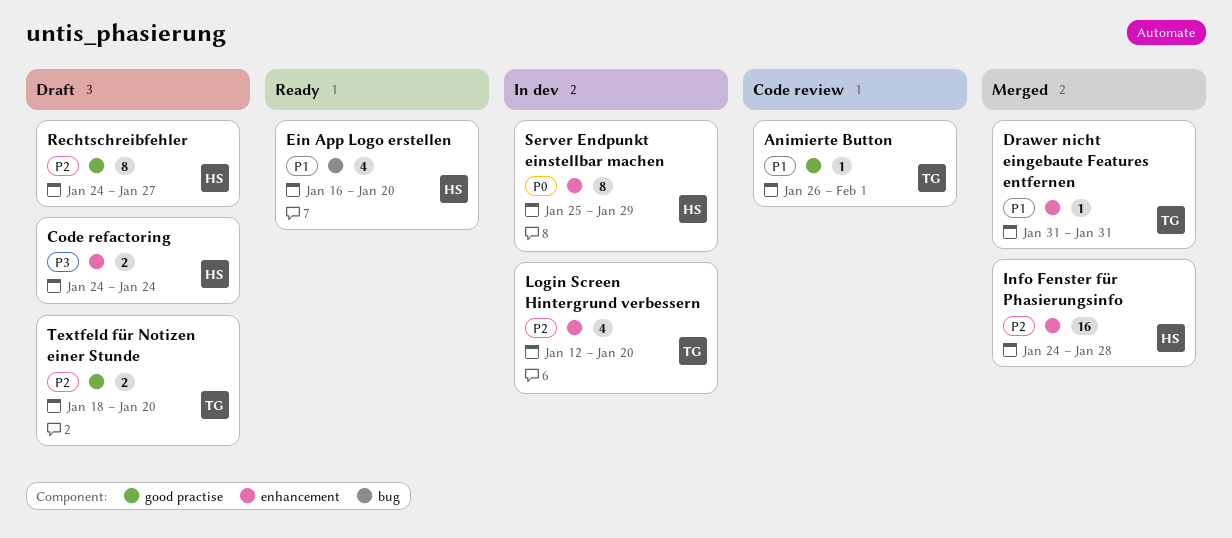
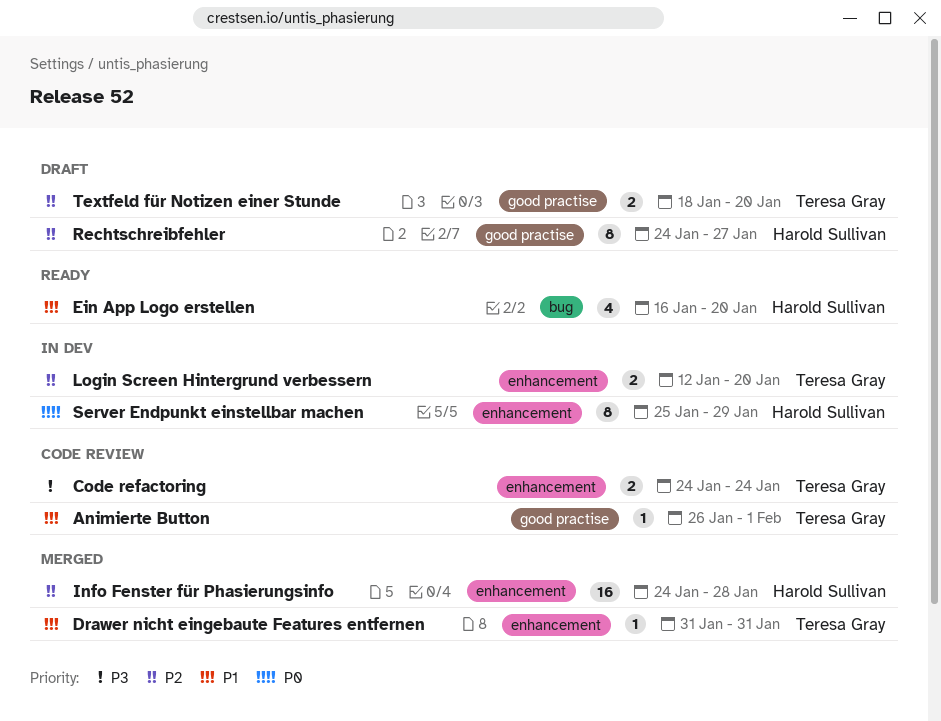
Code refactoring, status: Draft -> Code review
Code refactoring, owner: Harold Sullivan -> Teresa Gray
Login Screen Hintergrund verbessern, estimate: 4 -> 2

